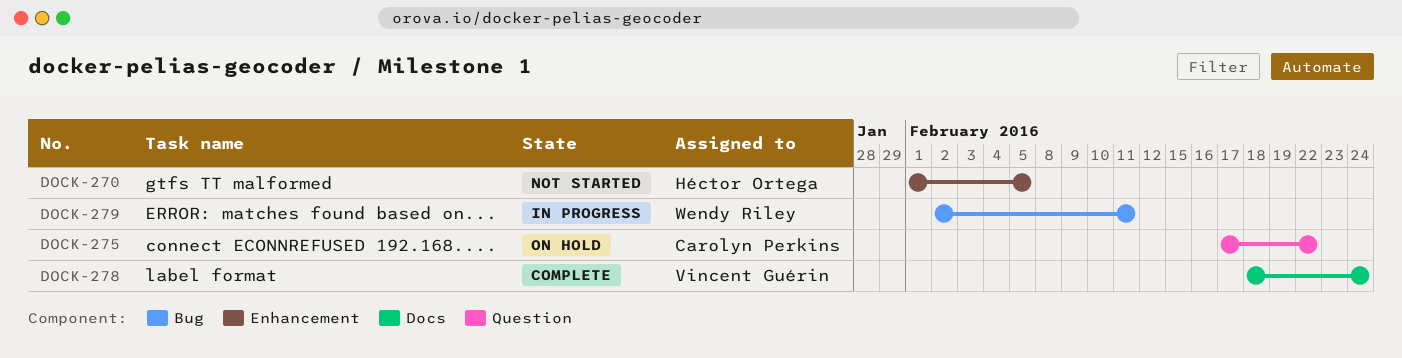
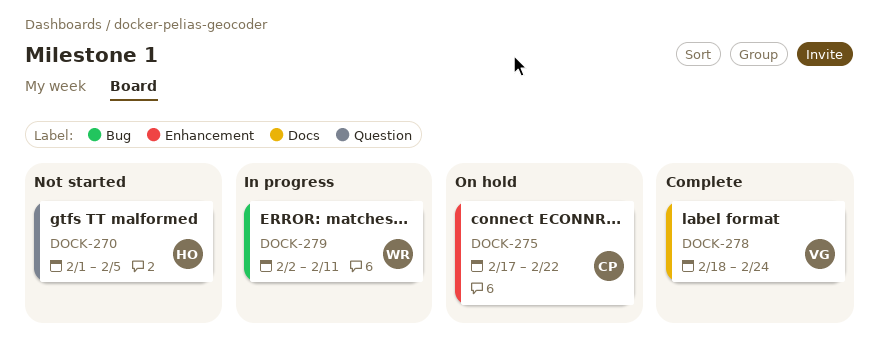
DOCK-270, label: Enhancement -> Question
DOCK-275, label: Question -> Enhancement

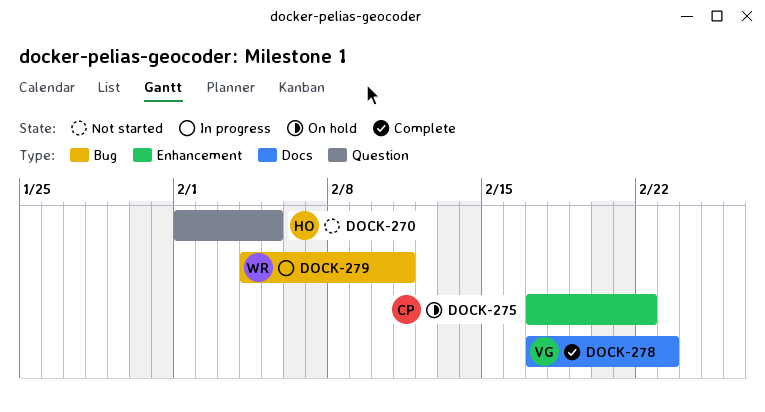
DOCK-278, start: Feb 18 -> Feb 17
DOCK-278, due: Feb 24 -> Feb 23
DOCK-279, start: Feb 2 -> Feb 4

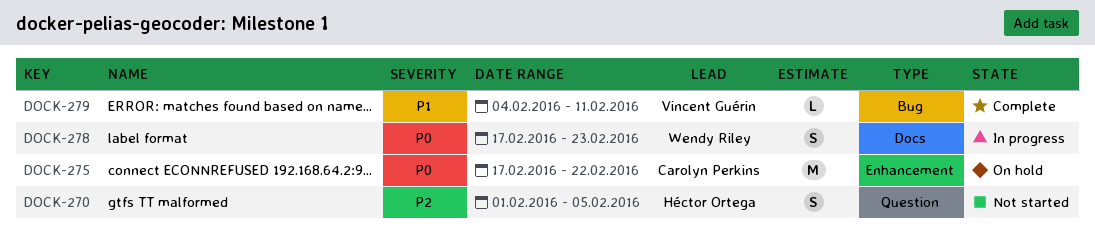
DOCK-278, status: Complete -> In progress
DOCK-278, owner: Vincent Guérin -> Wendy Riley
DOCK-279, status: In progress -> Complete
DOCK-279, owner: Wendy Riley -> Vincent Guérin

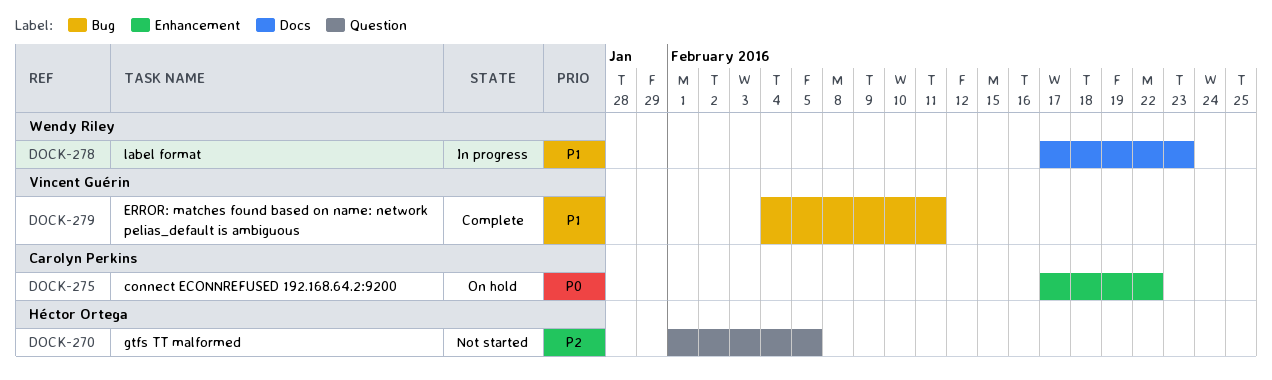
DOCK-278, priority: P0 -> P1

